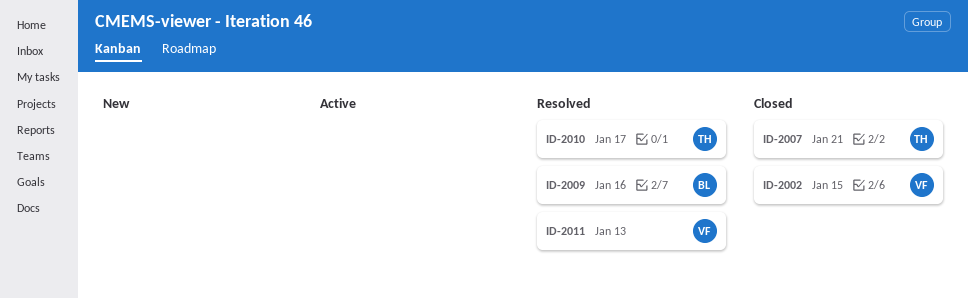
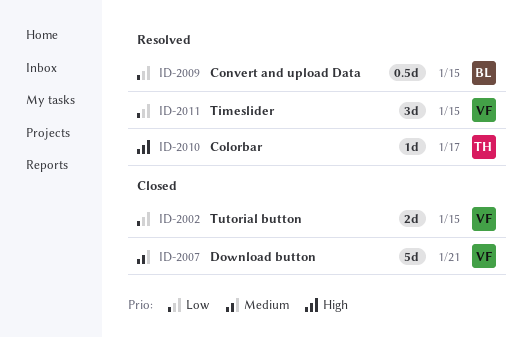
ID-2007, owner: TH -> VF
ID-2009, due: Jan 16 -> Jan 15
ID-2011, due: Jan 13 -> Jan 15

